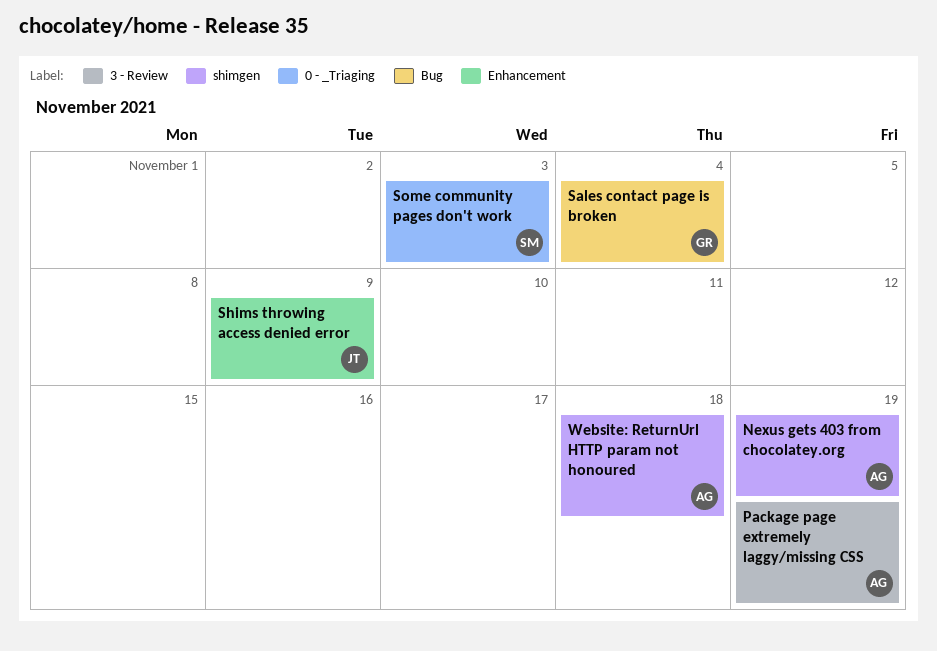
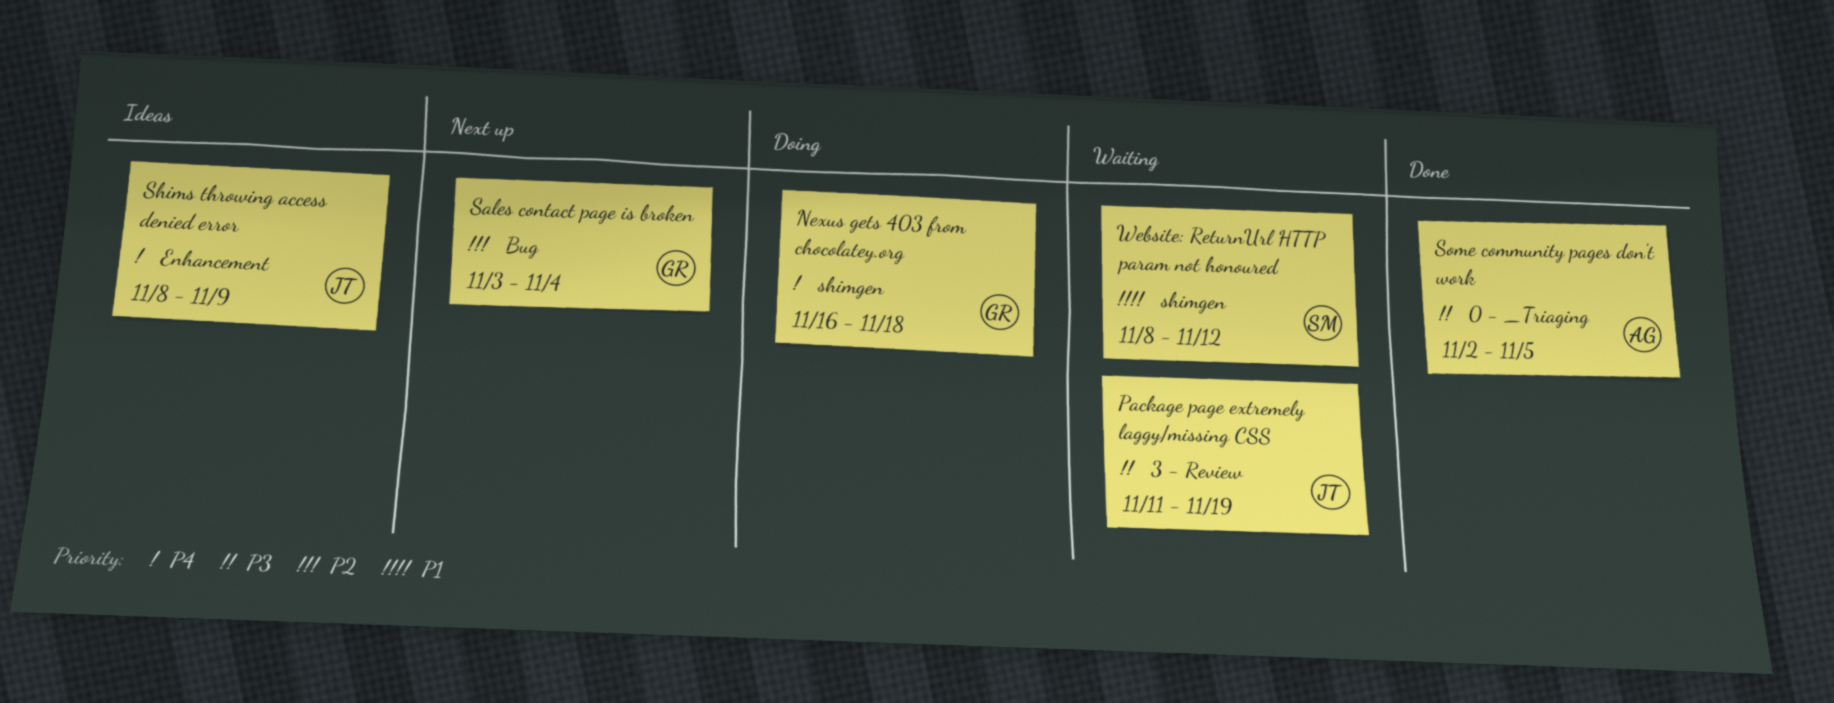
Nexus gets 403 from chocolatey.org, owner: AG -> GR
Nexus gets 403 from chocolatey.org, due: Nov 19 -> Nov 18
Package page extremely laggy/missing CSS, owner: AG -> JT
Some community pages don't work, owner: SM -> AG
Some community pages don't work, due: Nov 3 -> Nov 5
Website: ReturnUrl HTTP param not honoured, owner: AG -> SM
Website: ReturnUrl HTTP param not honoured, due: Nov 18 -> Nov 12

